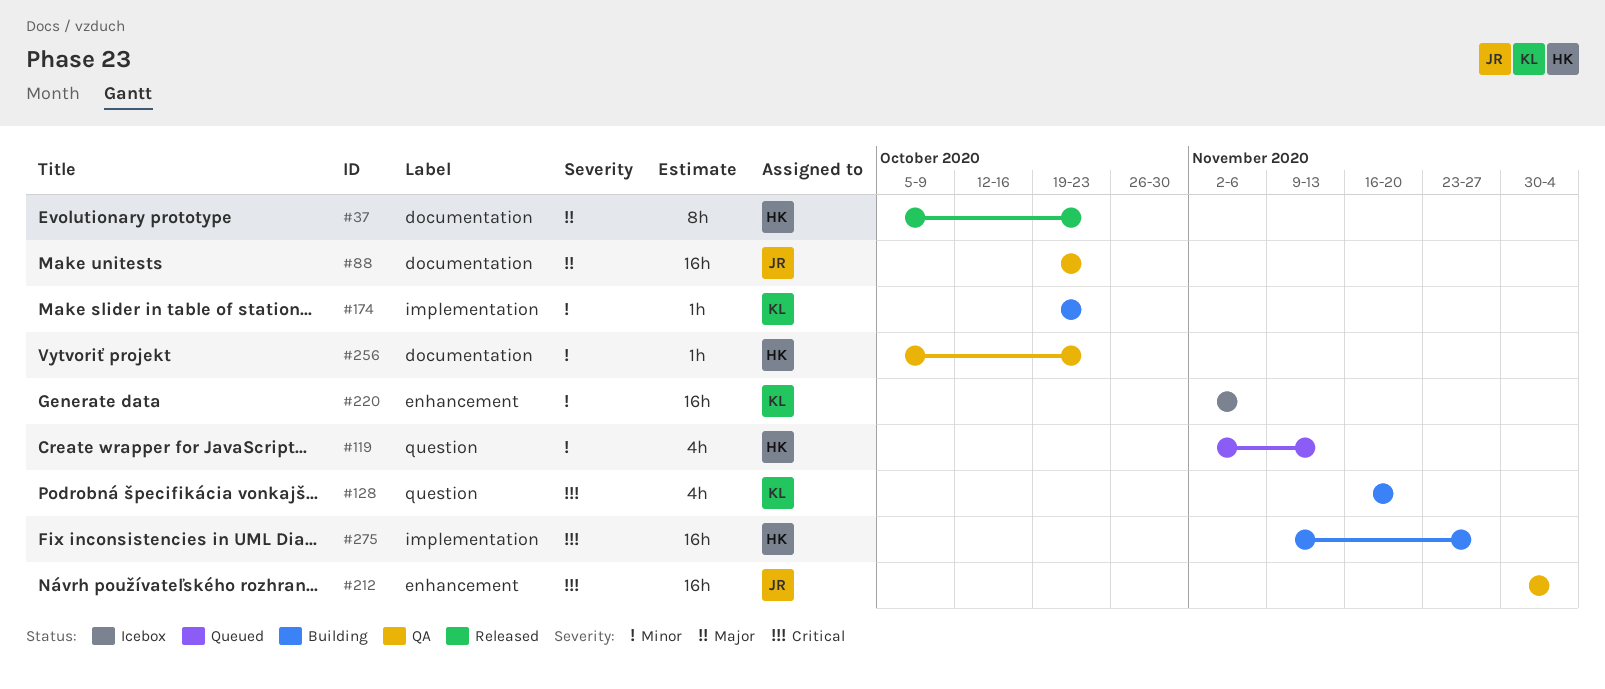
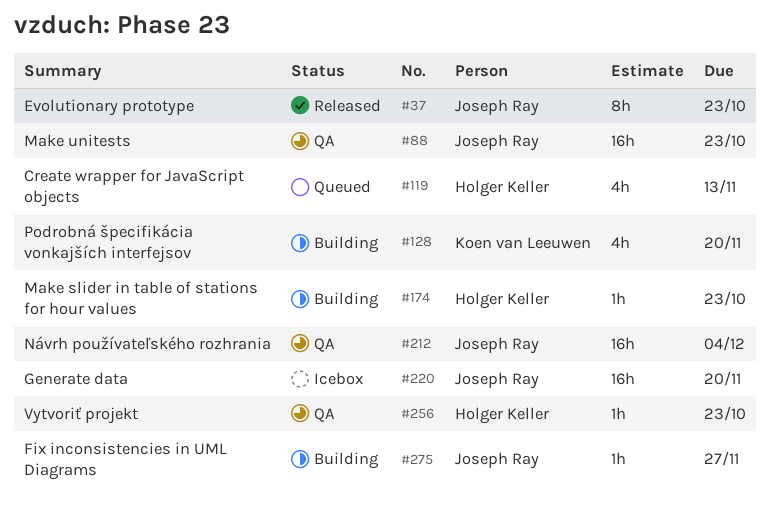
#37, owner: Holger Keller -> Joseph Ray
#174, owner: Koen van Leeuwen -> Holger Keller
#220, owner: Koen van Leeuwen -> Joseph Ray
#220, due: Nov 6 -> Nov 20
#275, owner: Holger Keller -> Joseph Ray
#275, estimate: 16h -> 1h

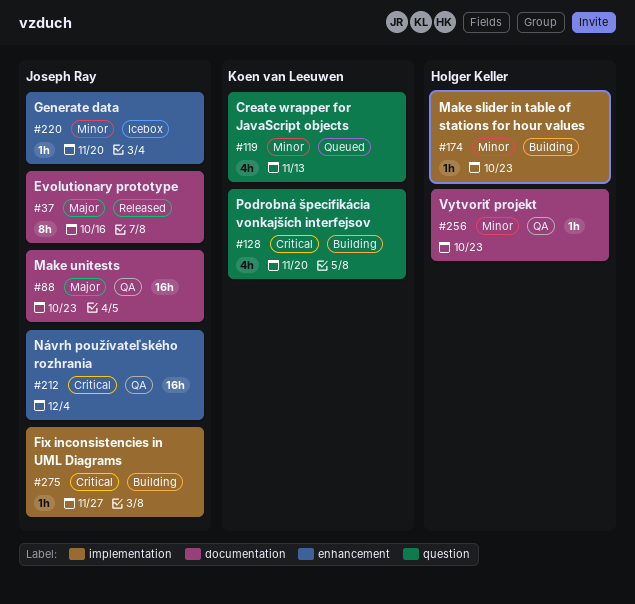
#37, due: Oct 23 -> Oct 16
#119, owner: Holger Keller -> Koen van Leeuwen
#220, estimate: 16h -> 1h

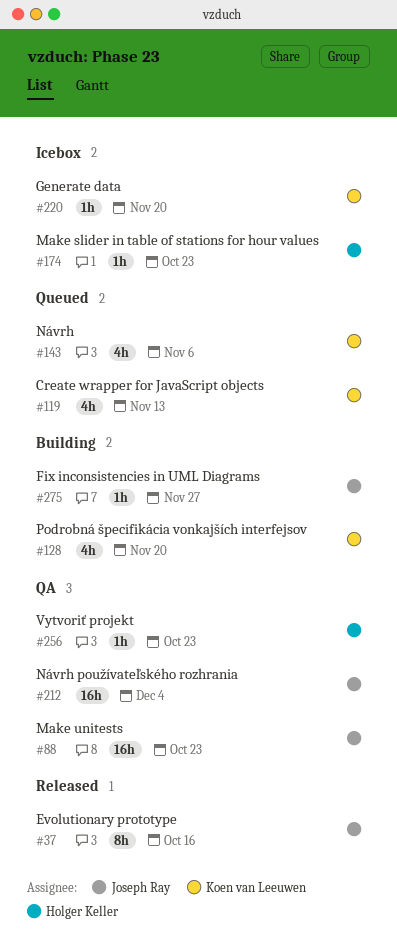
#143: none -> present
#174, status: Building -> Icebox
#220, owner: Joseph Ray -> Koen van Leeuwen

